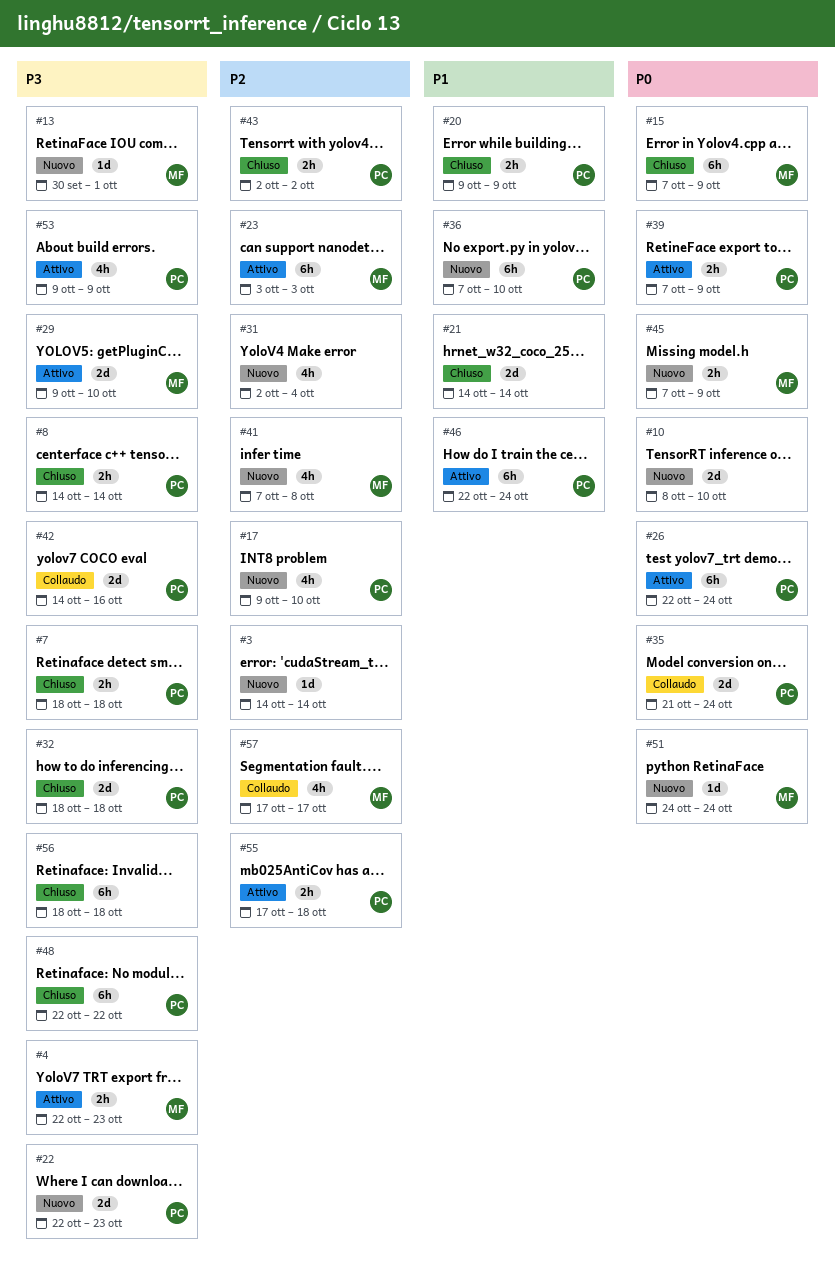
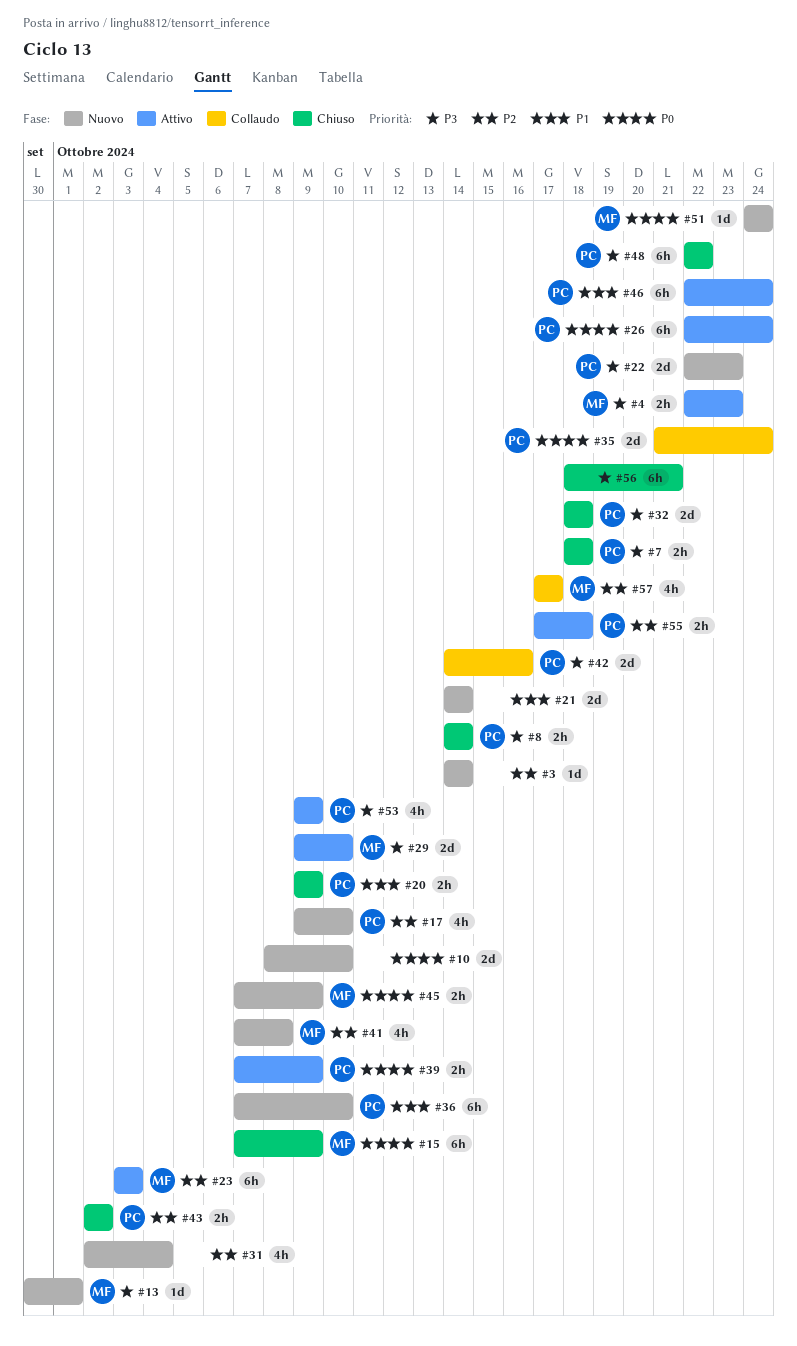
#21, status: Chiuso -> Nuovo
#56, due: Oct 18 -> Oct 21

